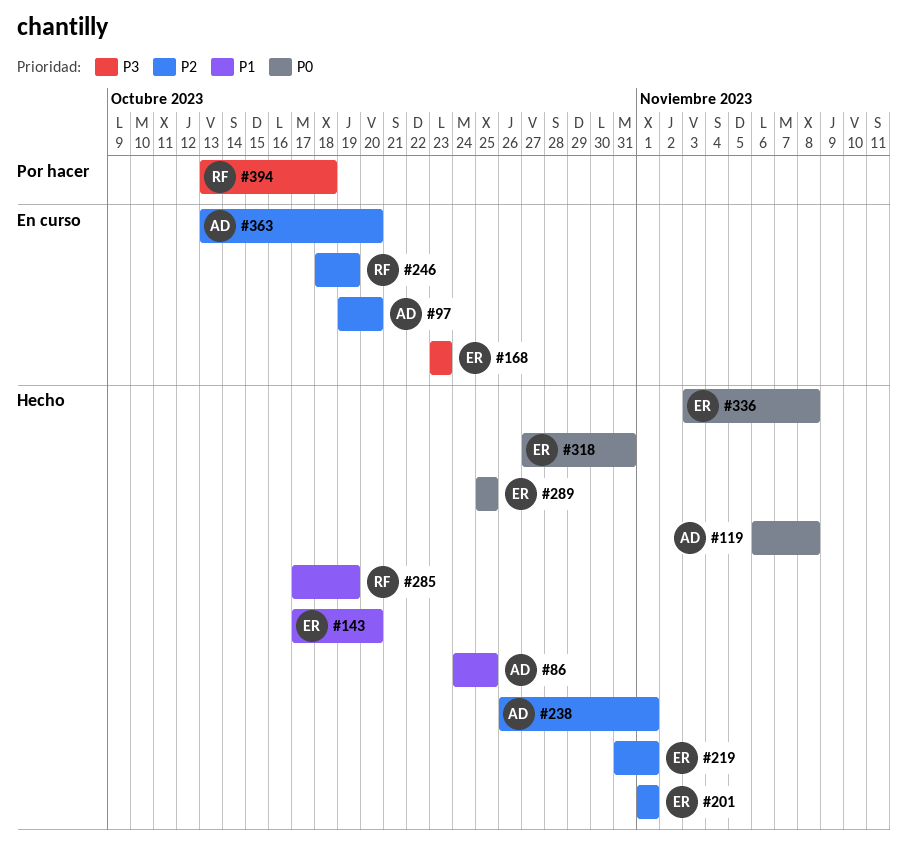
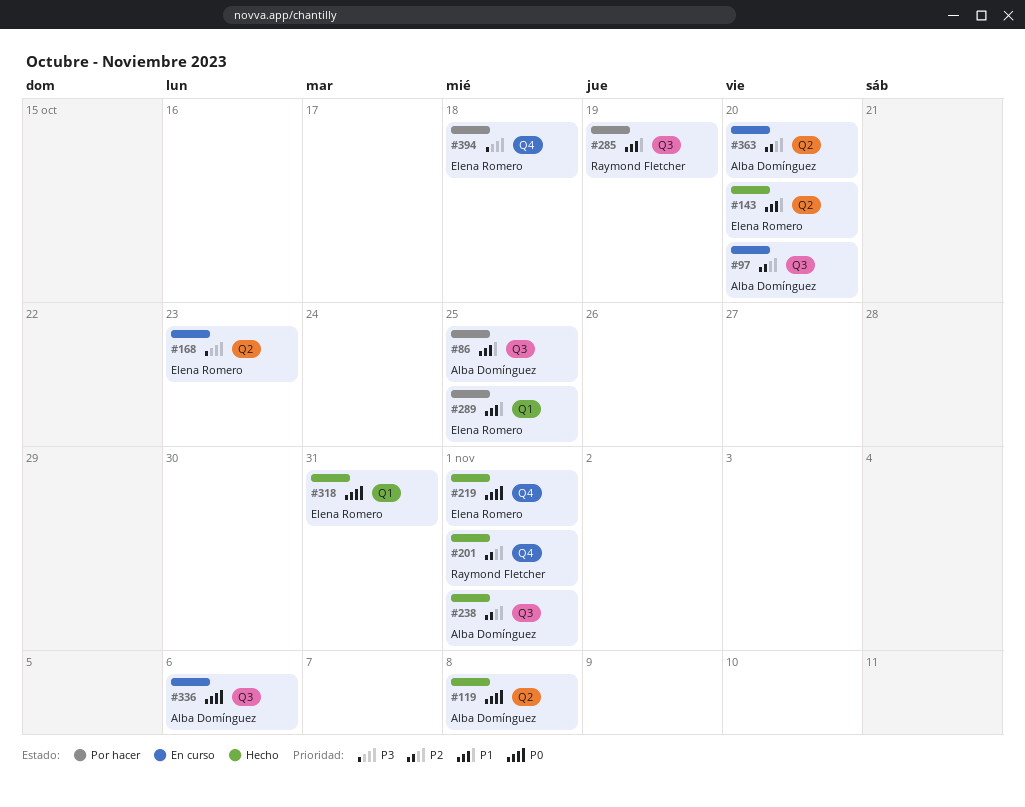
#86, status: Hecho -> Por hacer
#201, owner: Elena Romero -> Raymond Fletcher
#219, priority: P2 -> P0
#246: present -> none
#285, status: Hecho -> Por hacer
#289, status: Hecho -> Por hacer
#289, priority: P0 -> P1
#336, status: Hecho -> En curso
#336, owner: Elena Romero -> Alba Domínguez
#336, due: Nov 8 -> Nov 6
#394, owner: Raymond Fletcher -> Elena Romero

